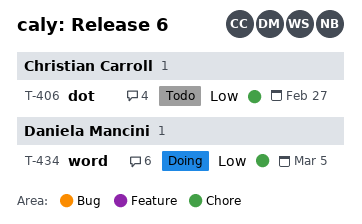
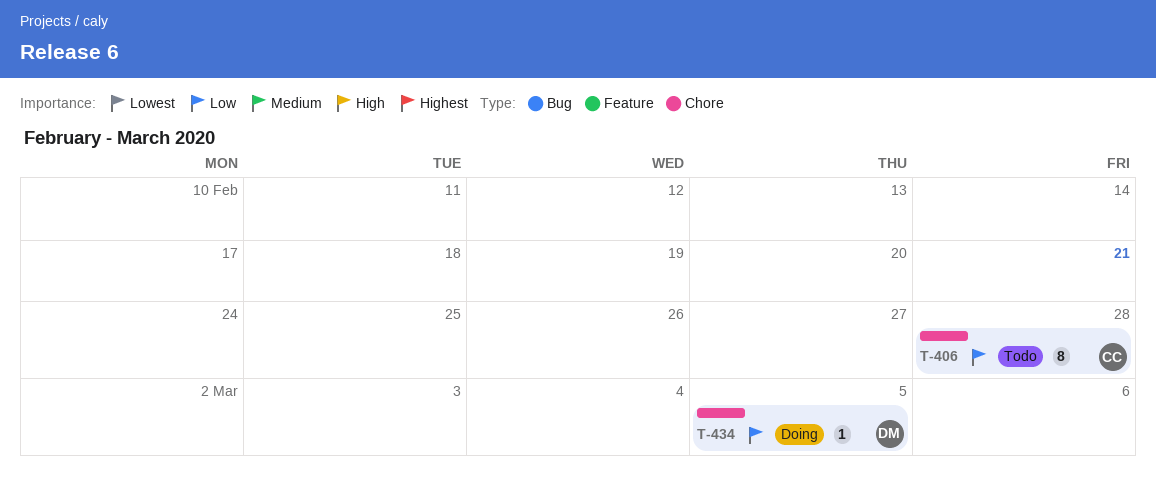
T-406, due: Feb 27 -> Feb 28

